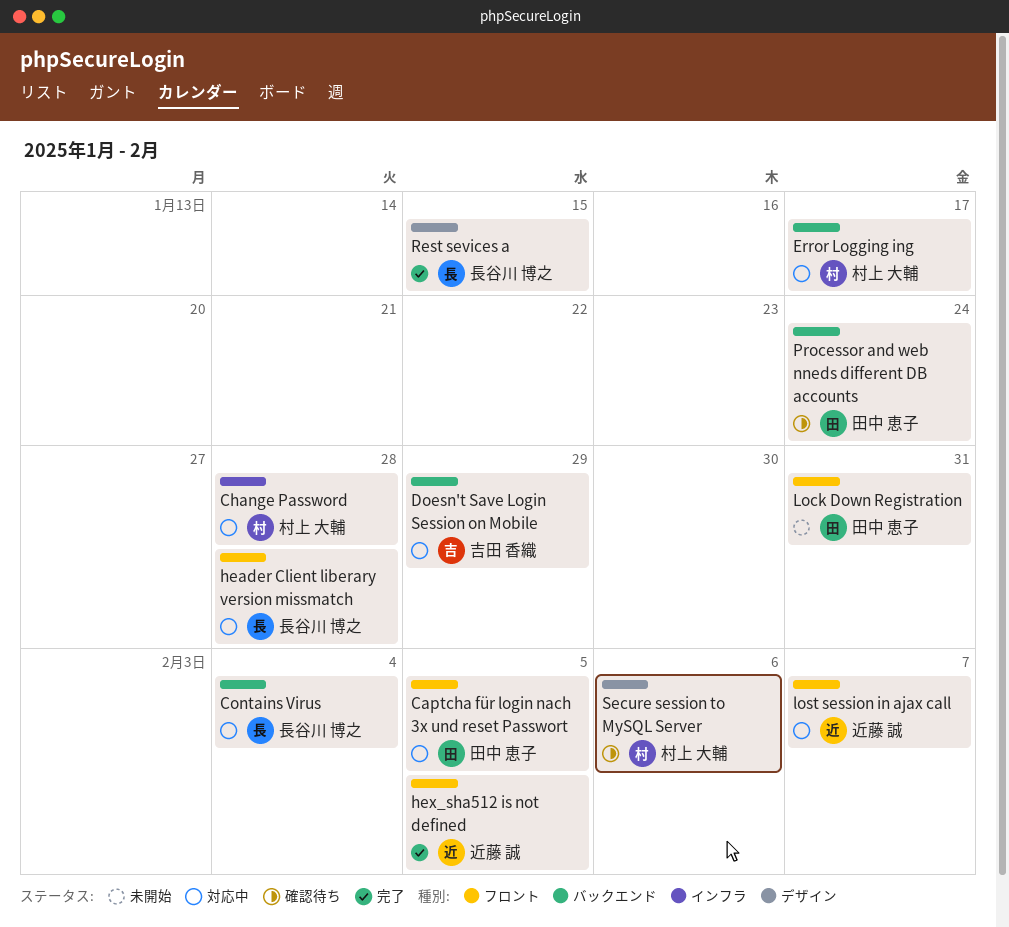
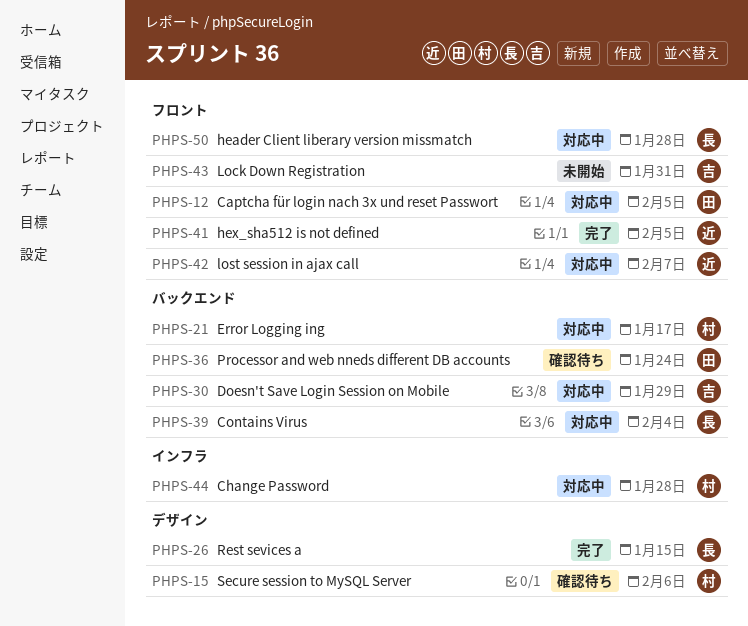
Lock Down Registration, owner: 田中 恵子 -> 吉田 香織

